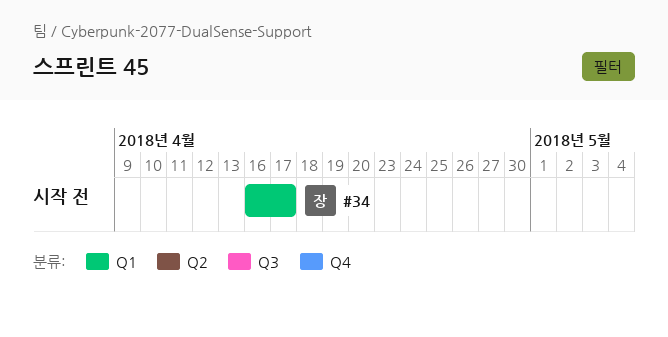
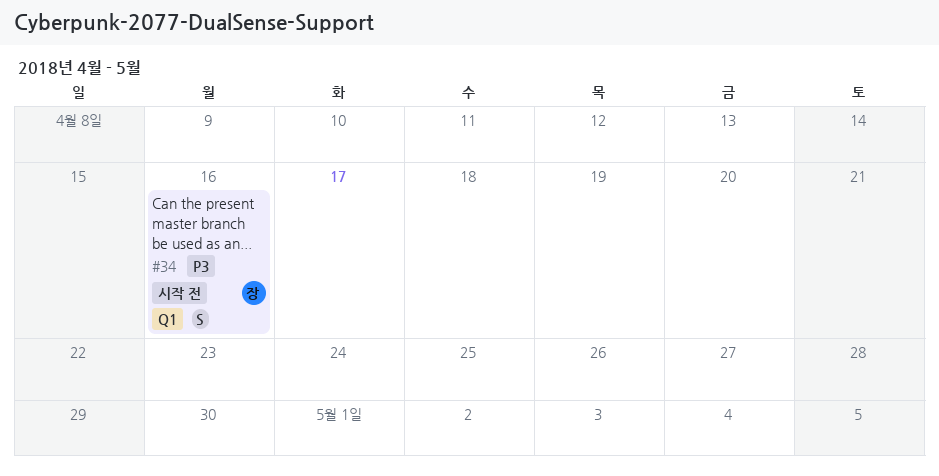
#34, due: Apr 17 -> Apr 16

